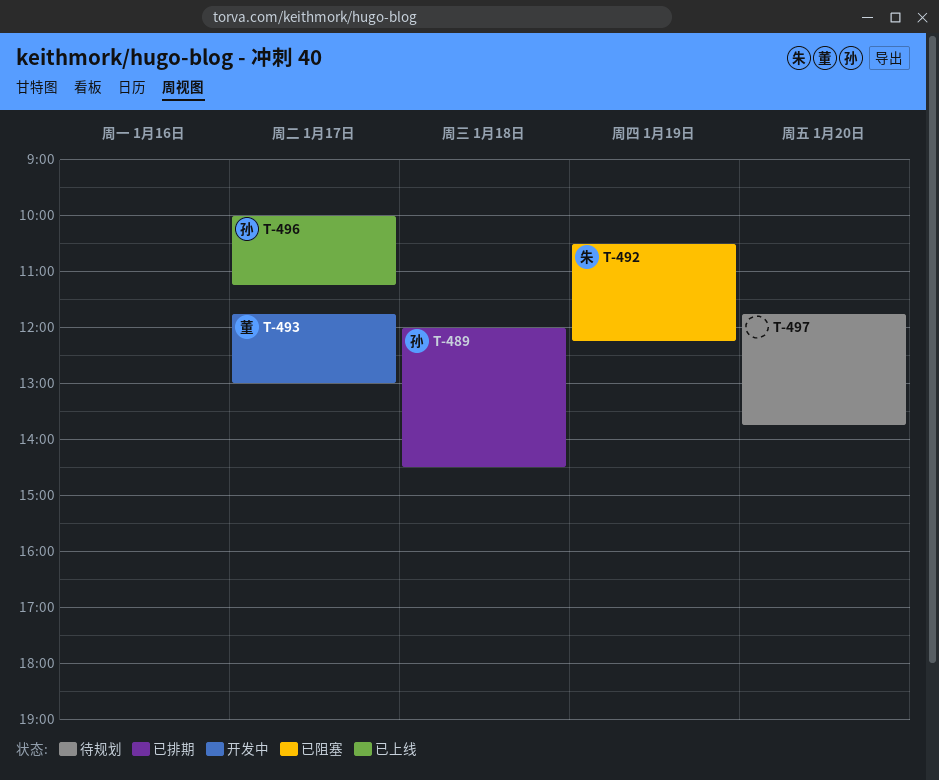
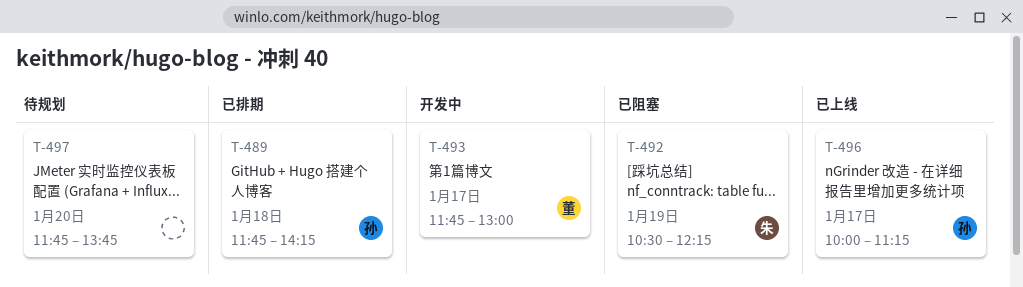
T-489, begins: 12:00 -> 11:45
T-489, ends: 14:30 -> 14:15

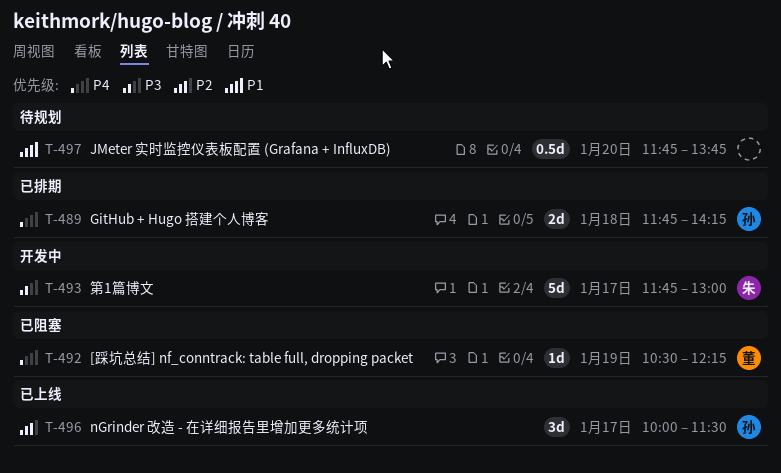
T-492, owner: 朱 -> 董
T-493, owner: 董 -> 朱
T-496, ends: 11:15 -> 11:30

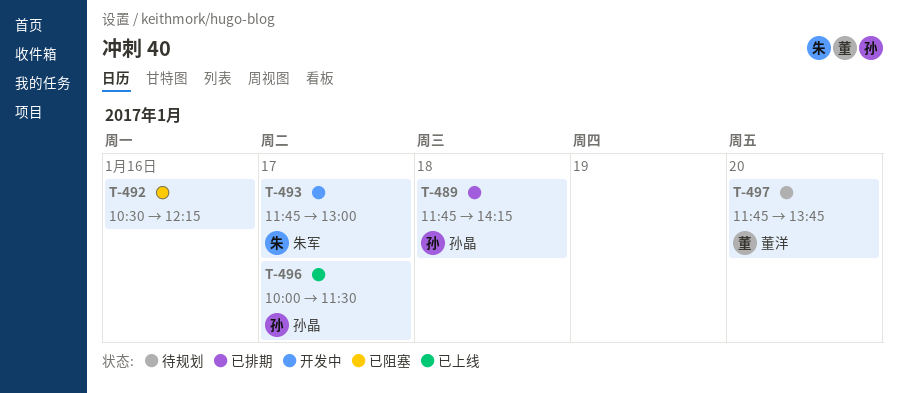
T-492, owner: 董洋 -> none
T-492, day: Jan 19 -> Jan 16
T-497, owner: none -> 董洋

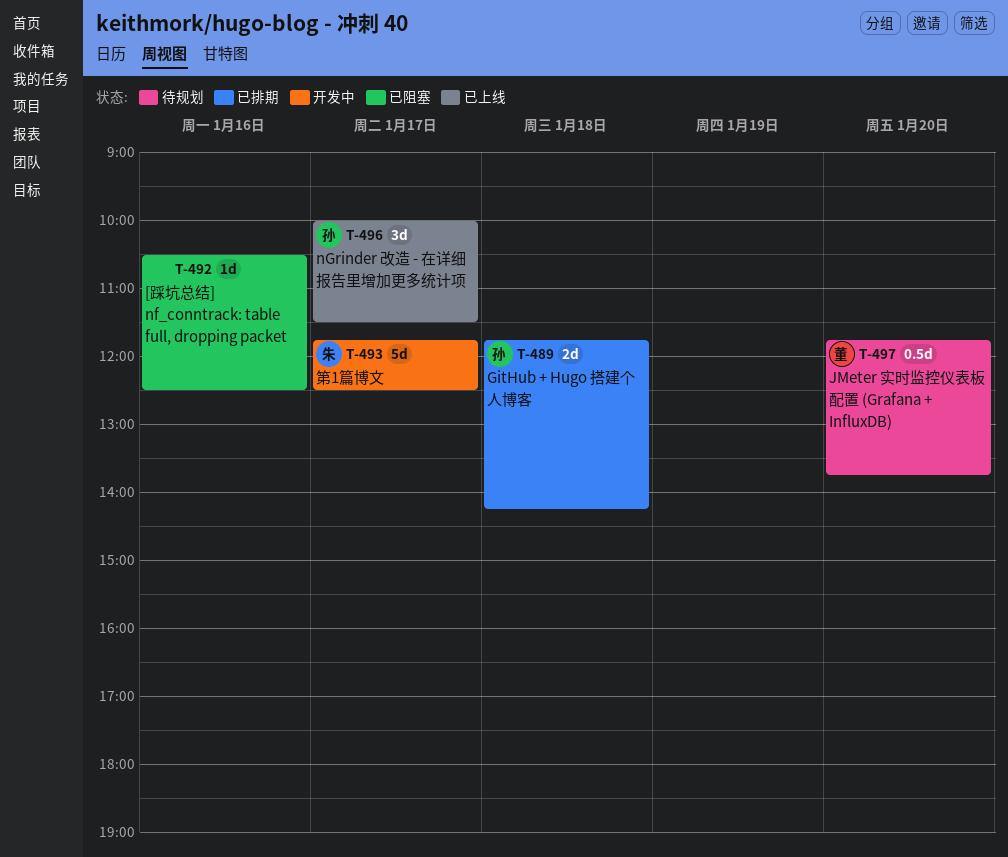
T-492, ends: 12:15 -> 12:30
T-493, ends: 13:00 -> 12:30

